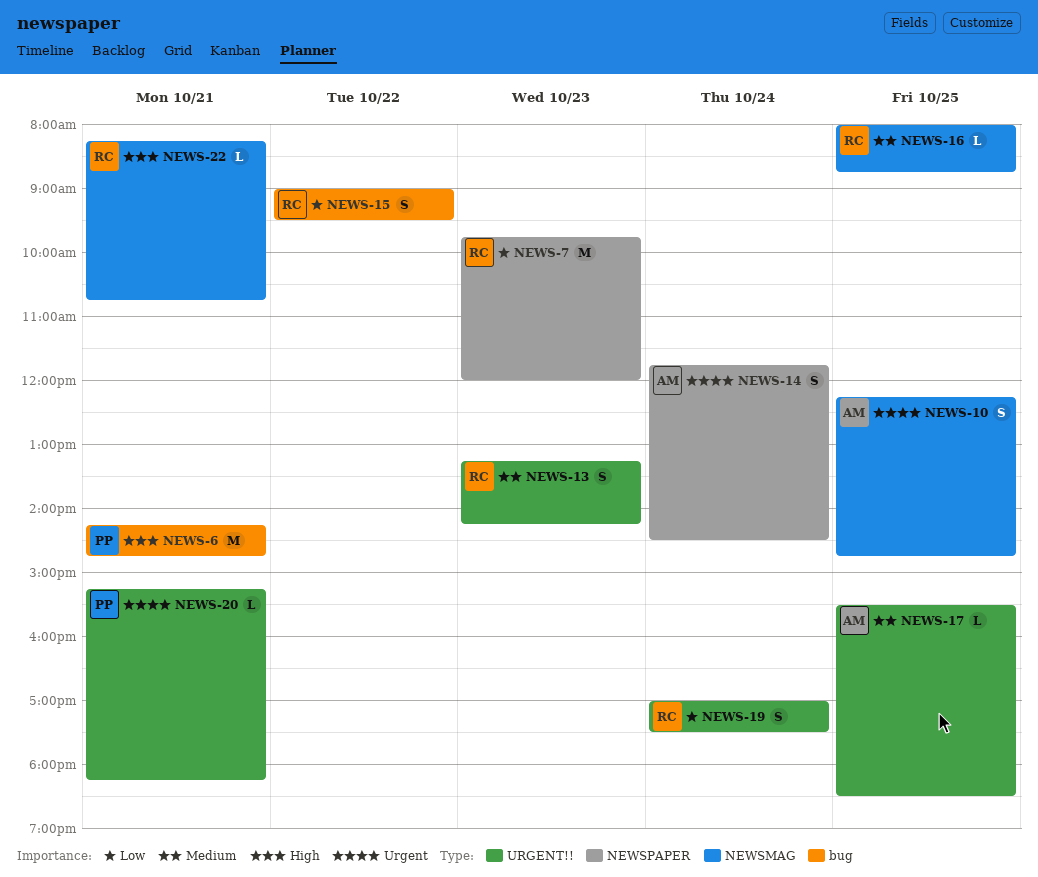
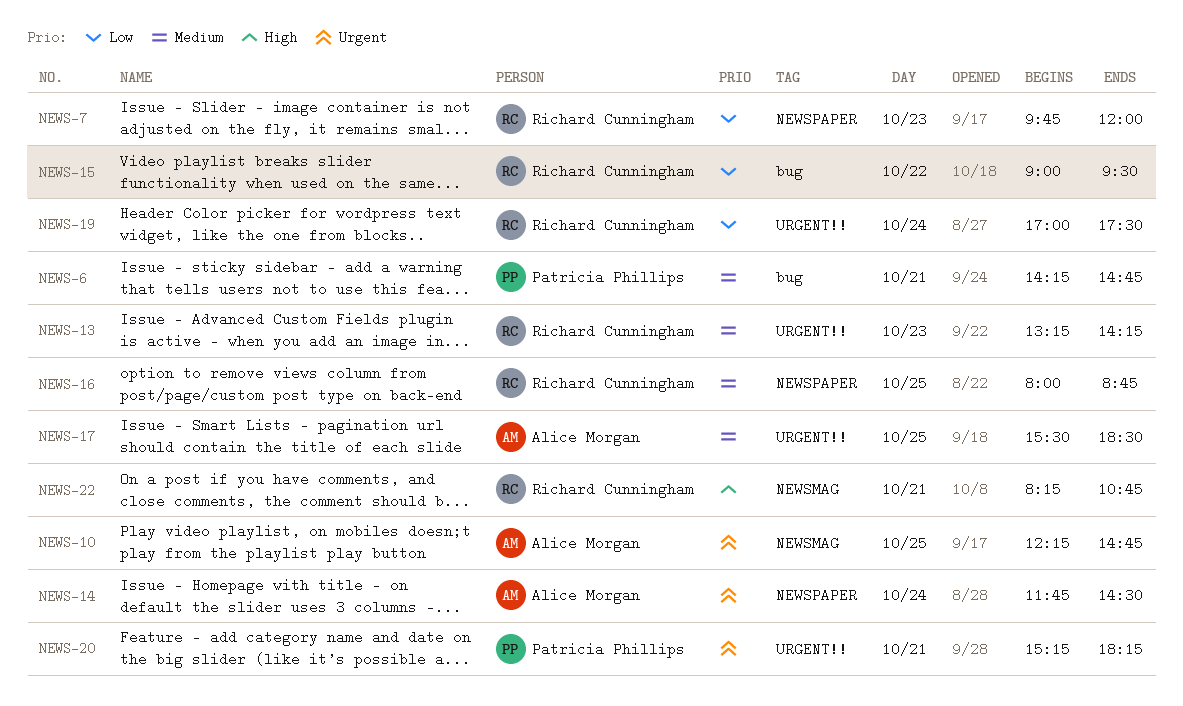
NEWS-6, priority: High -> Medium
NEWS-16, label: NEWSMAG -> NEWSPAPER

